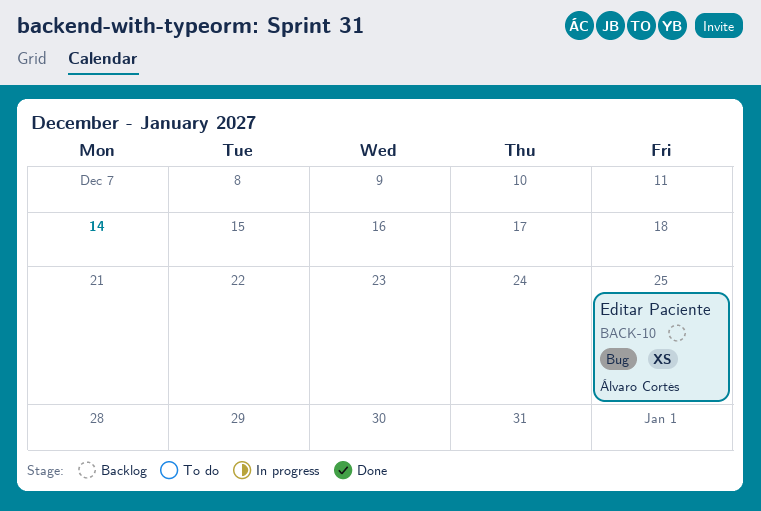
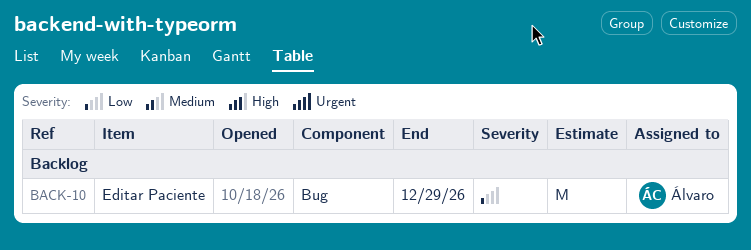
BACK-10, estimate: XS -> M
BACK-10, due: Dec 25 -> Dec 29

